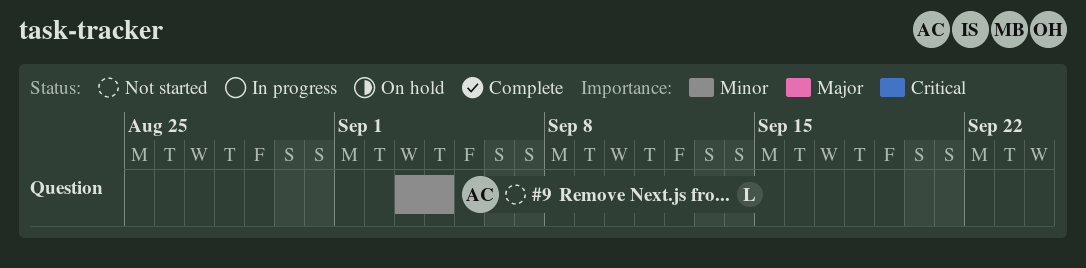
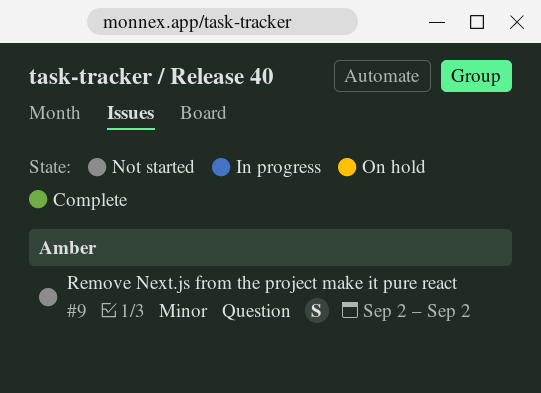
#9, estimate: L -> S
#9, start: Sep 3 -> Sep 2
#9, due: Sep 4 -> Sep 2

